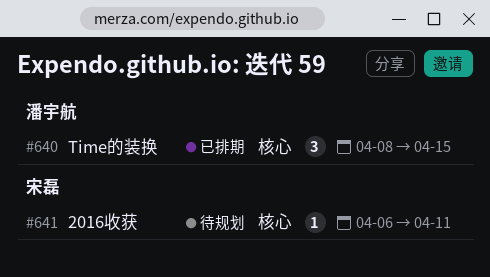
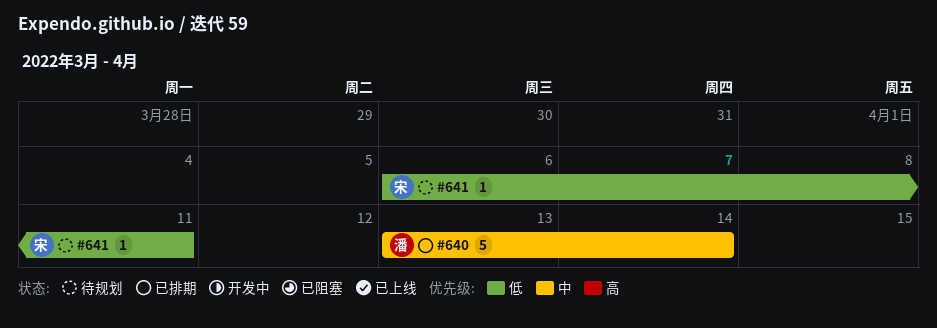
#640, estimate: 3 -> 5
#640, start: Apr 8 -> Apr 13
#640, due: Apr 15 -> Apr 14

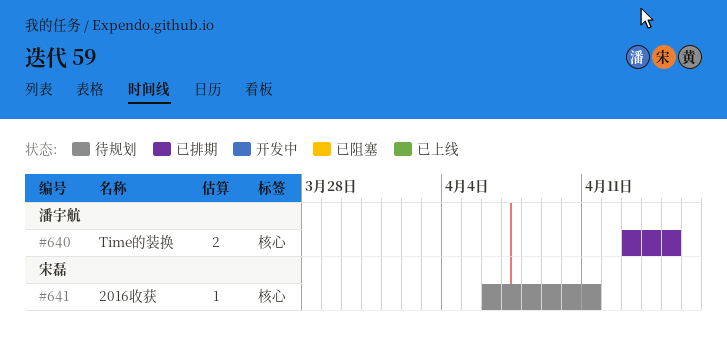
#640, estimate: 5 -> 2
#640, due: Apr 14 -> Apr 15

